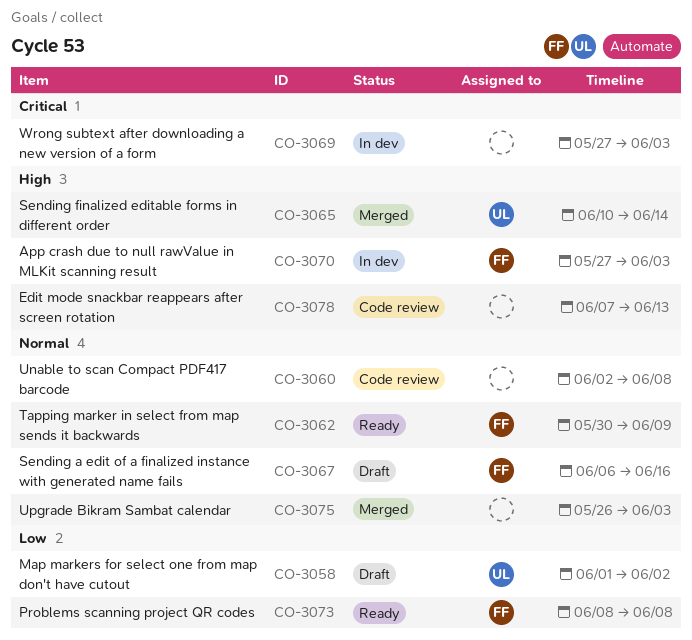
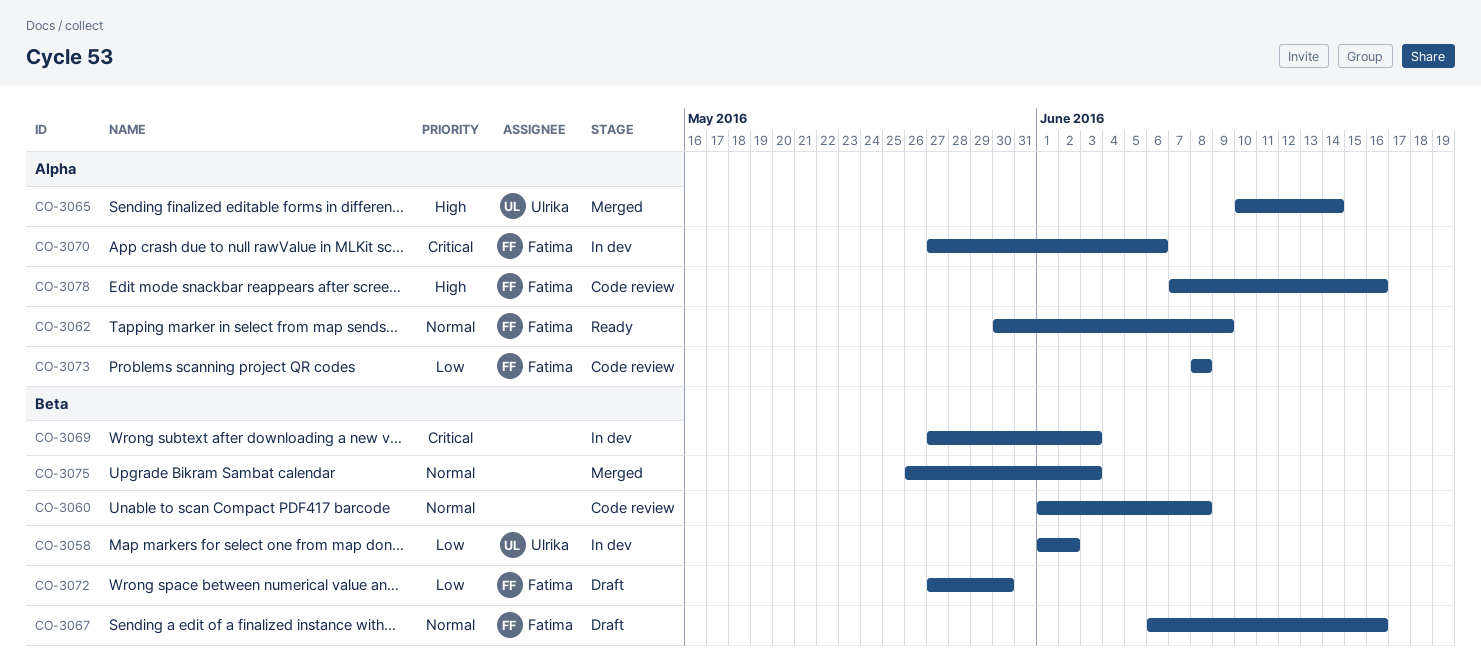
CO-3058, status: Draft -> In dev
CO-3060, start: Jun 2 -> Jun 1
CO-3070, priority: High -> Critical
CO-3070, due: Jun 3 -> Jun 6
CO-3072: none -> present
CO-3073, status: Ready -> Code review
CO-3078, owner: none -> Fatima
CO-3078, due: Jun 13 -> Jun 16

